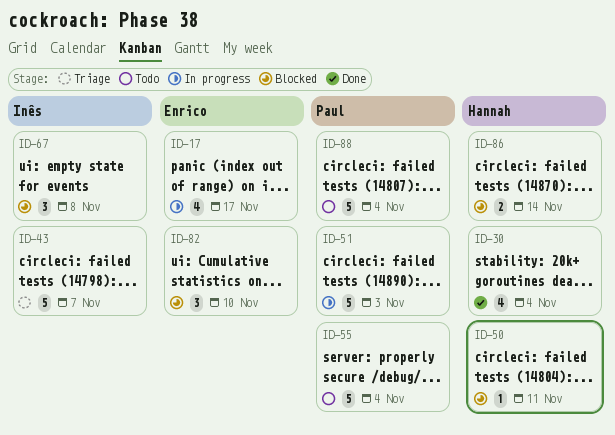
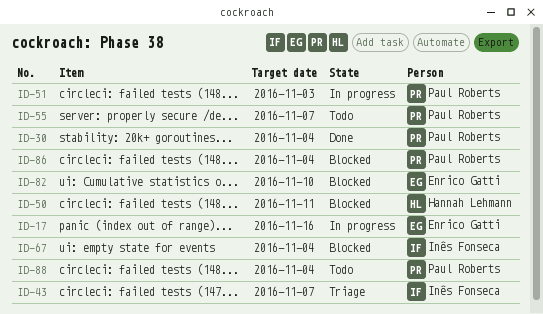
ID-17, due: Nov 17 -> Nov 16
ID-30, owner: Hannah Lehmann -> Paul Roberts
ID-55, due: Nov 4 -> Nov 7
ID-67, due: Nov 8 -> Nov 4
ID-86, owner: Hannah Lehmann -> Paul Roberts
ID-86, due: Nov 14 -> Nov 4

